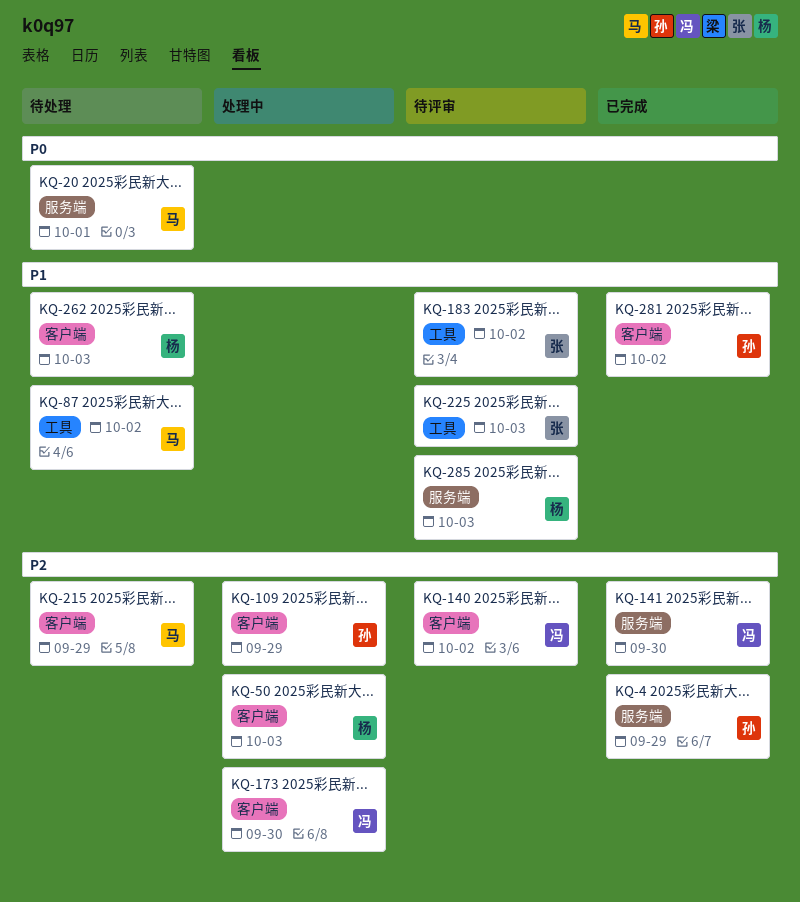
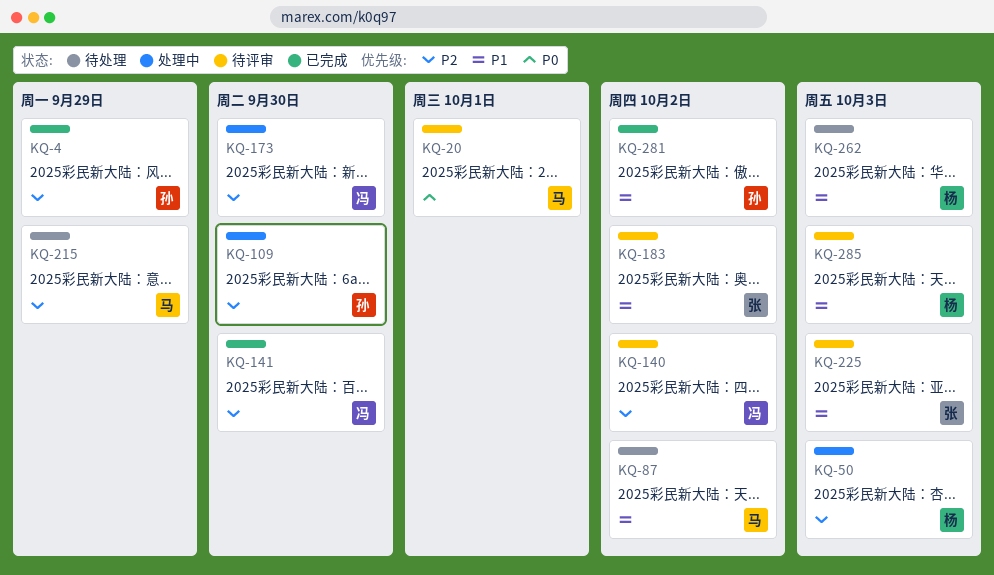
KQ-20, status: 待处理 -> 待评审
KQ-109, due: Sep 29 -> Sep 30

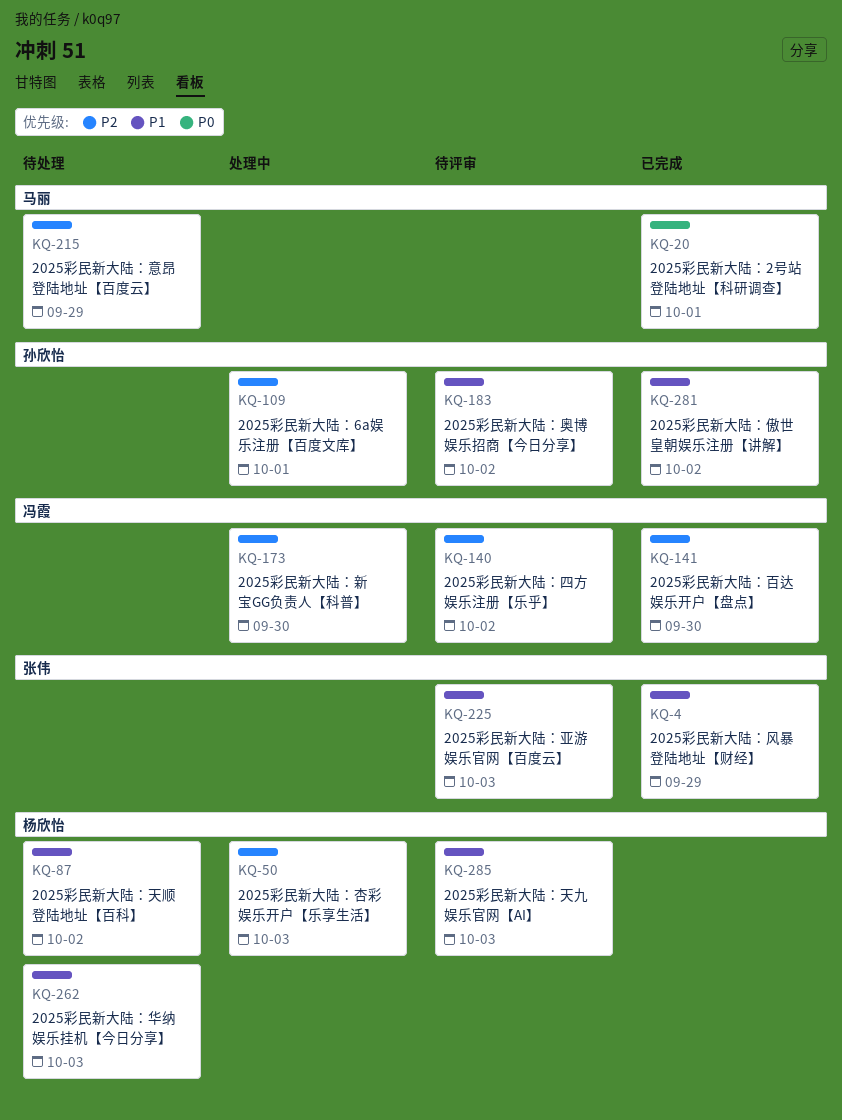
KQ-4, owner: 孙欣怡 -> 张伟
KQ-4, priority: P2 -> P1
KQ-20, status: 待评审 -> 已完成
KQ-87, owner: 马丽 -> 杨欣怡
KQ-109, due: Sep 30 -> Oct 1
KQ-183, owner: 张伟 -> 孙欣怡

